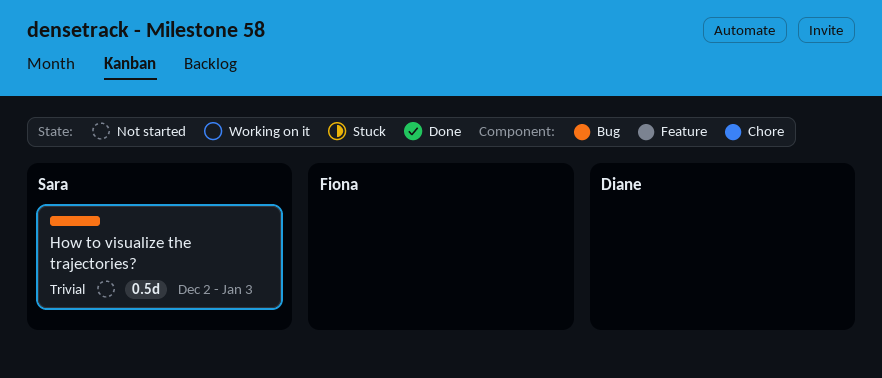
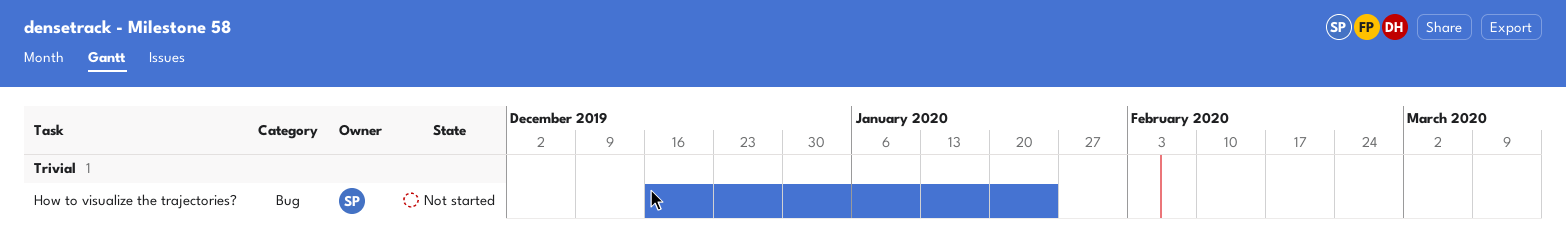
How to visualize the trajectories?, start: Dec 2 -> Dec 16
How to visualize the trajectories?, due: Jan 3 -> Jan 24

